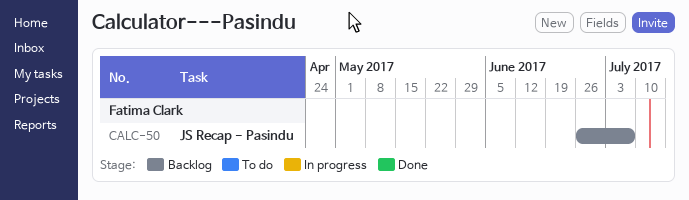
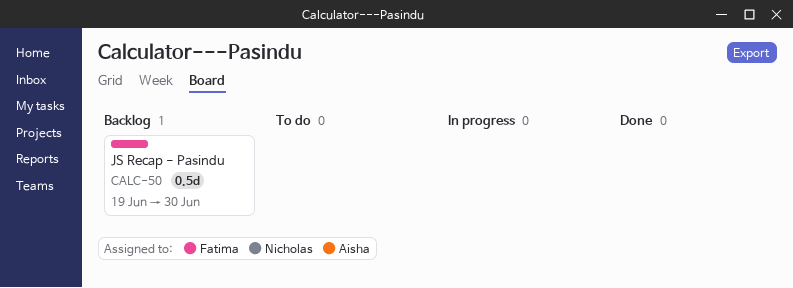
CALC-50, start: Jun 26 -> Jun 19
CALC-50, due: Jul 7 -> Jun 30

